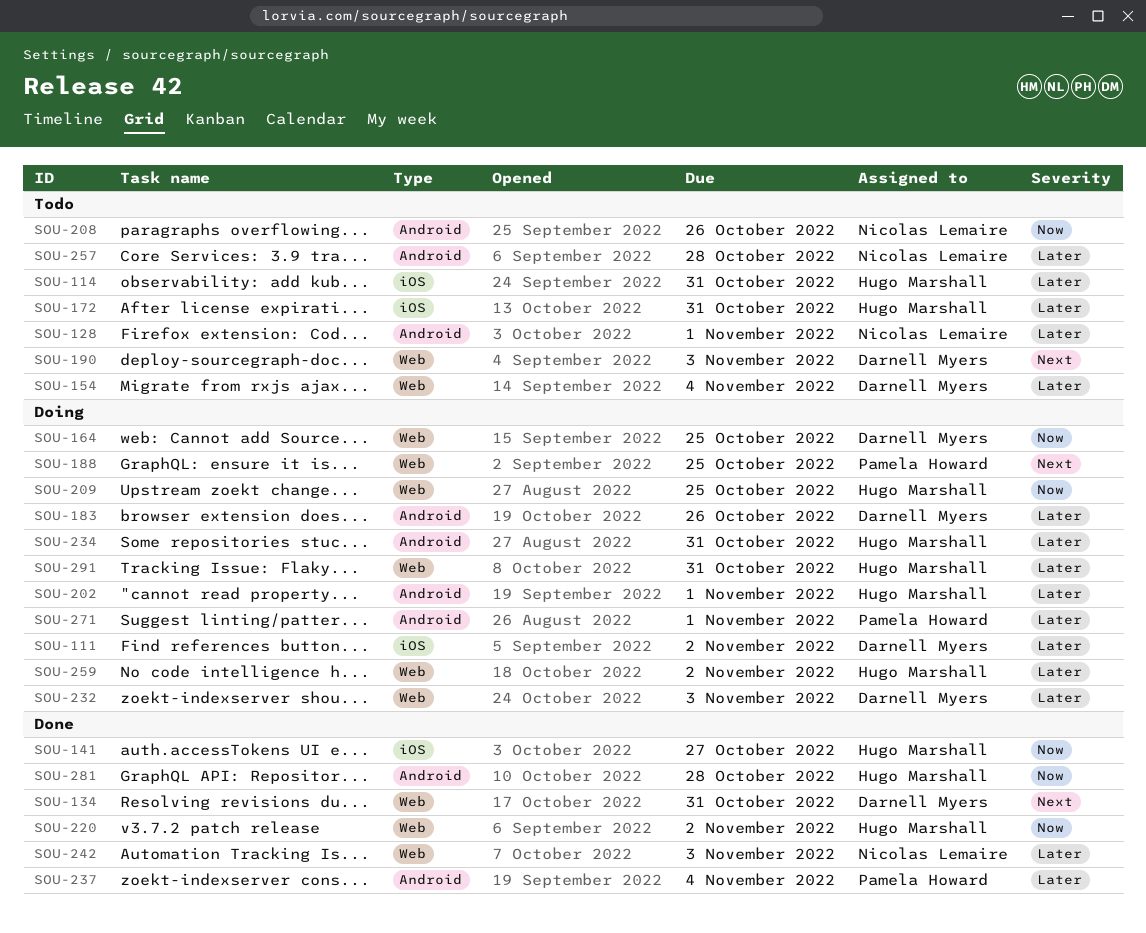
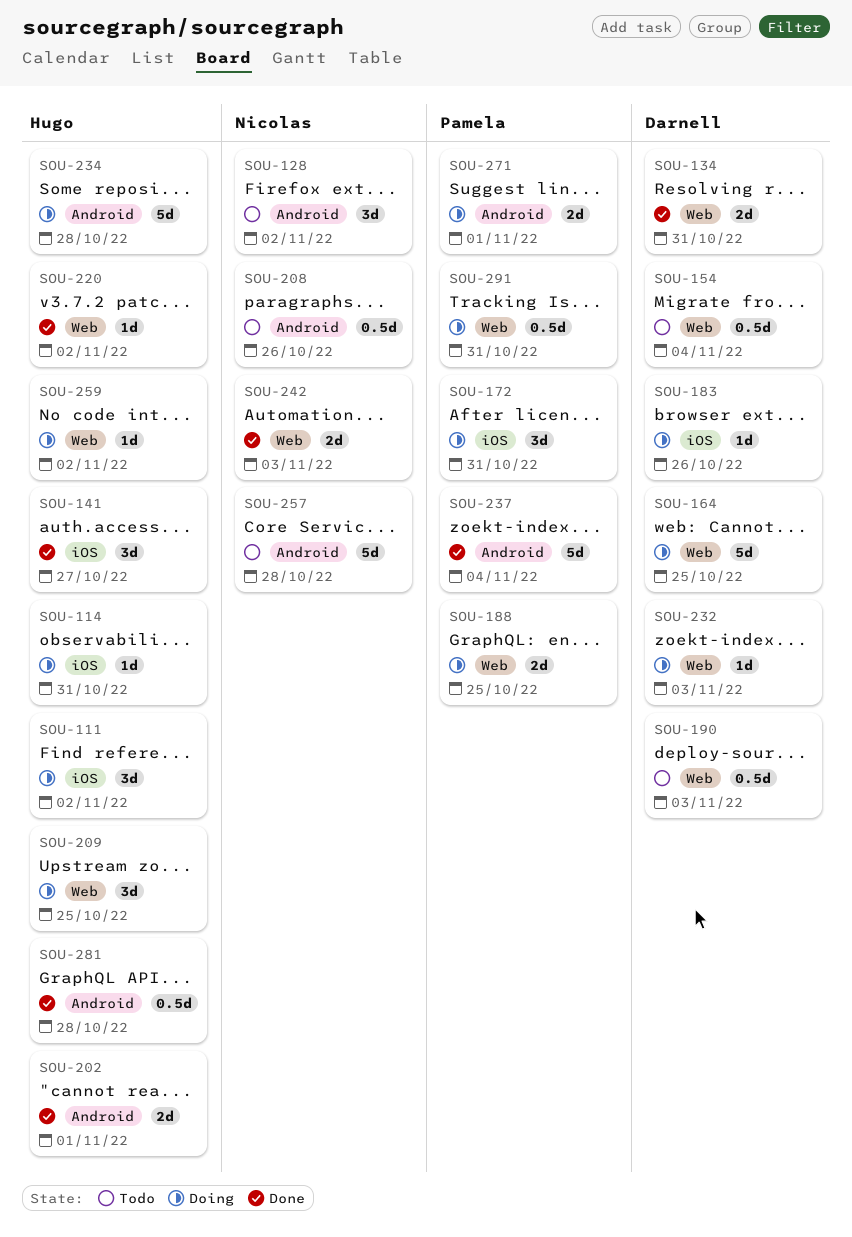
SOU-111, owner: Darnell Myers -> Hugo Marshall
SOU-114, status: Todo -> Doing
SOU-128, due: Nov 1 -> Nov 2
SOU-172, status: Todo -> Doing
SOU-172, owner: Hugo Marshall -> Pamela Howard
SOU-183, label: Android -> iOS
SOU-202, status: Doing -> Done
SOU-234, due: Oct 31 -> Oct 28
SOU-291, owner: Hugo Marshall -> Pamela Howard

